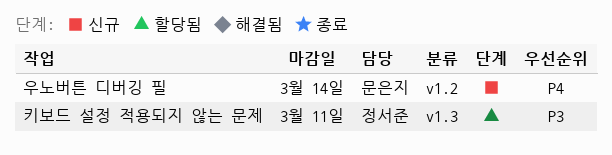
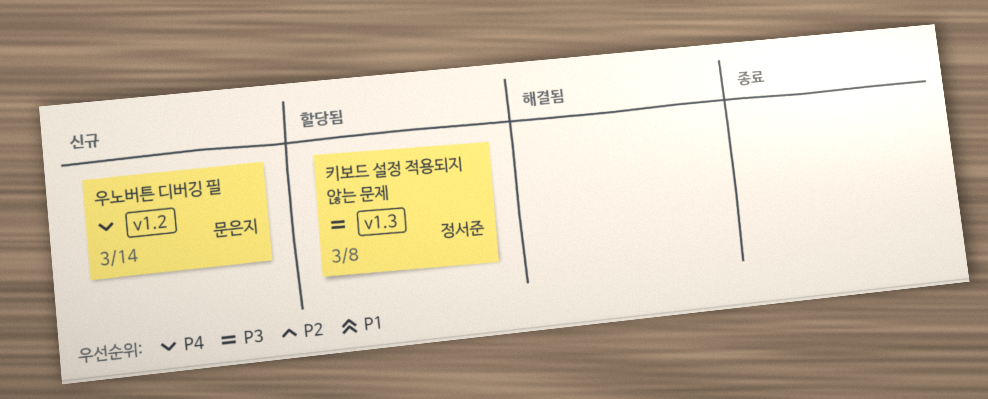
키보드 설정 적용되지 않는 문제, due: Mar 11 -> Mar 8

